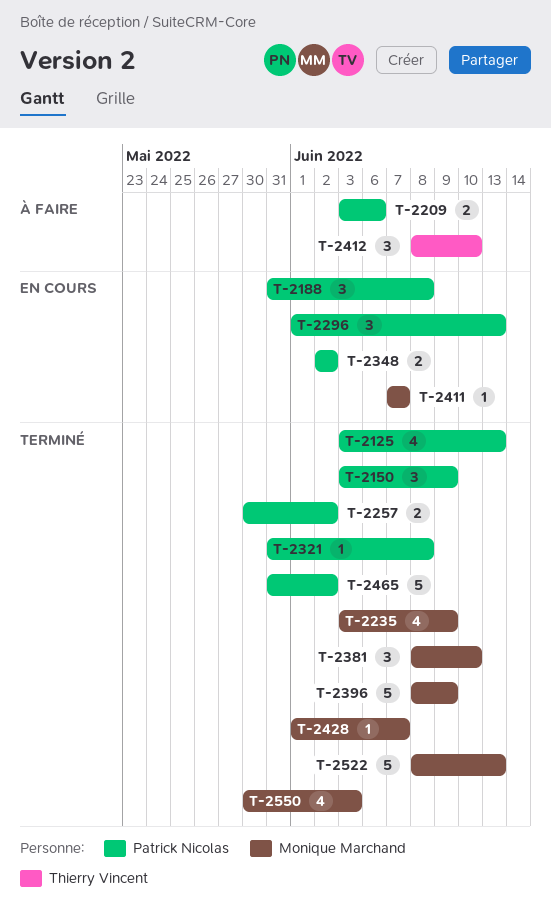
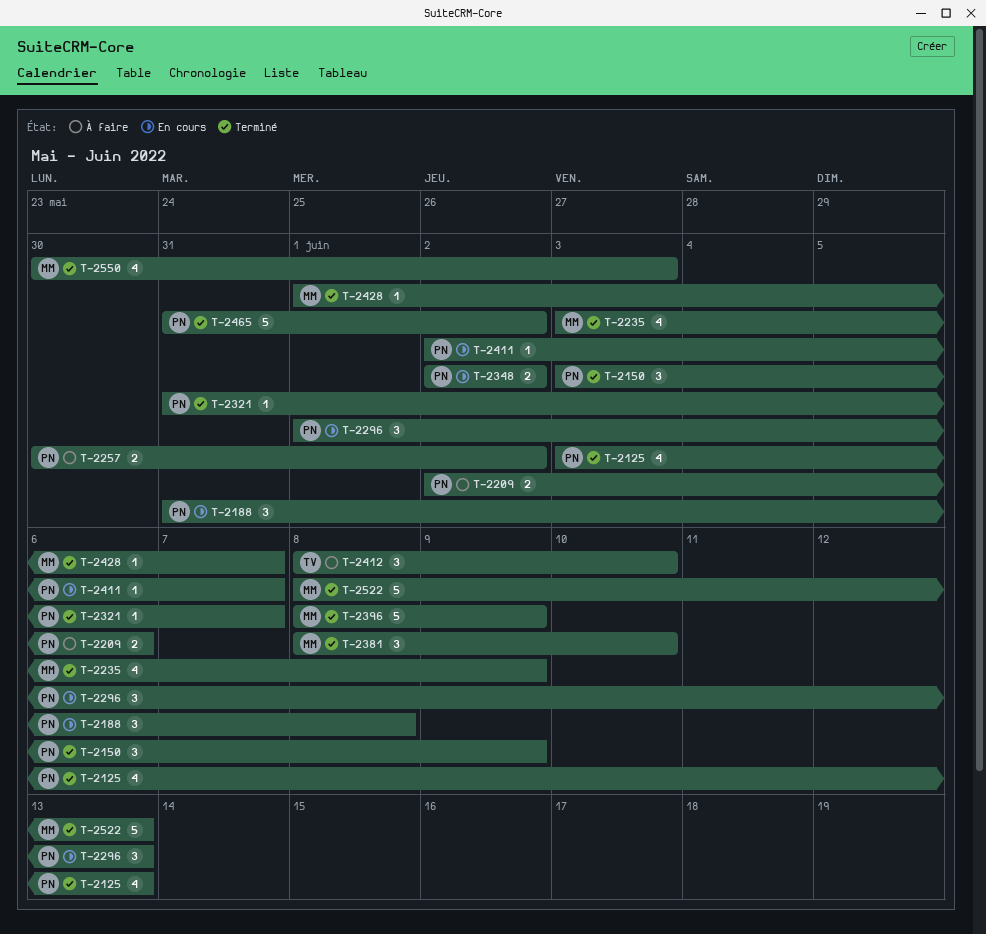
T-2209, start: Jun 3 -> Jun 2
T-2257, status: Terminé -> À faire
T-2321, due: Jun 8 -> Jun 7
T-2411, owner: Monique Marchand -> Patrick Nicolas
T-2411, start: Jun 7 -> Jun 2

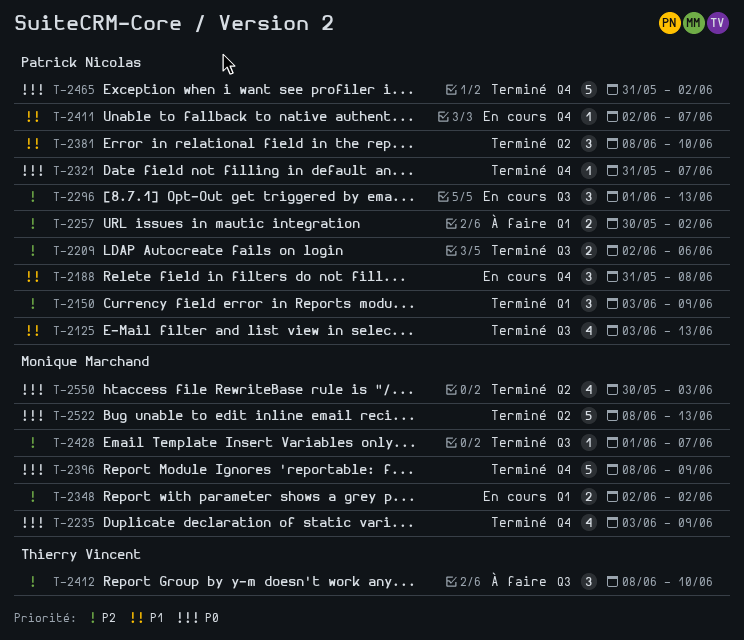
T-2209, status: À faire -> Terminé
T-2348, owner: Patrick Nicolas -> Monique Marchand
T-2381, owner: Monique Marchand -> Patrick Nicolas

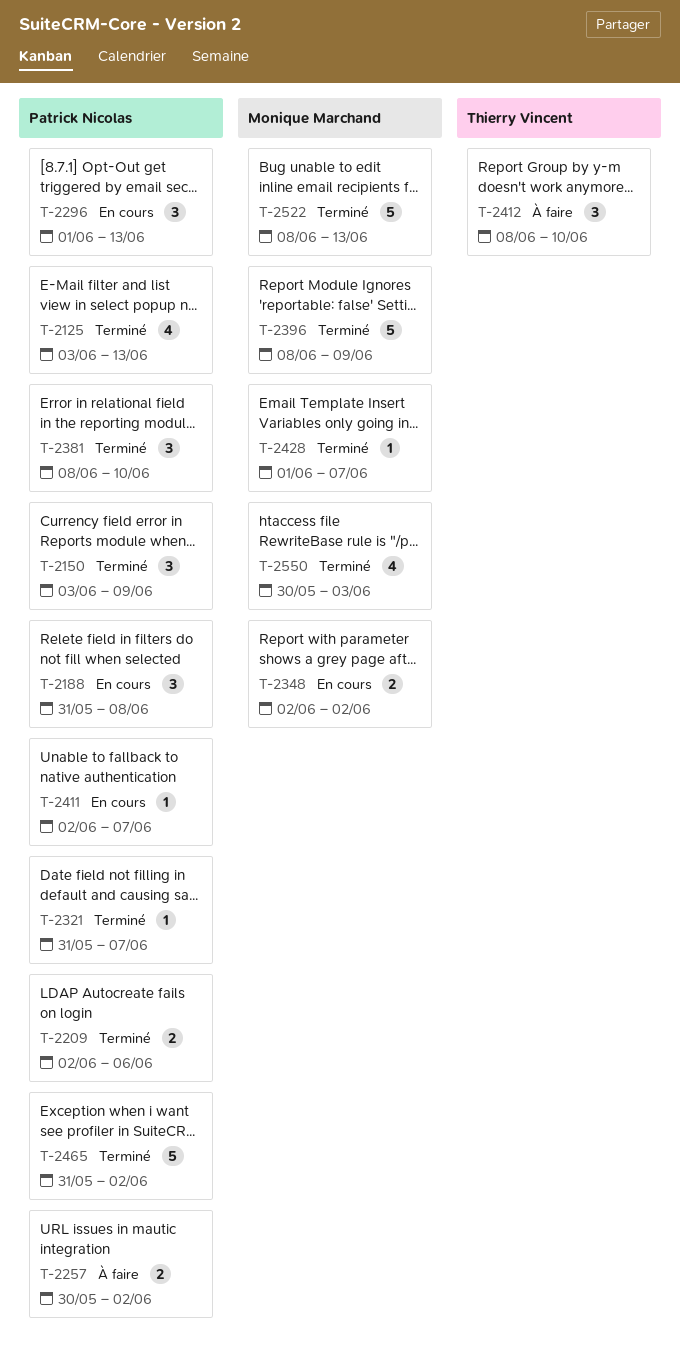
T-2235: present -> none

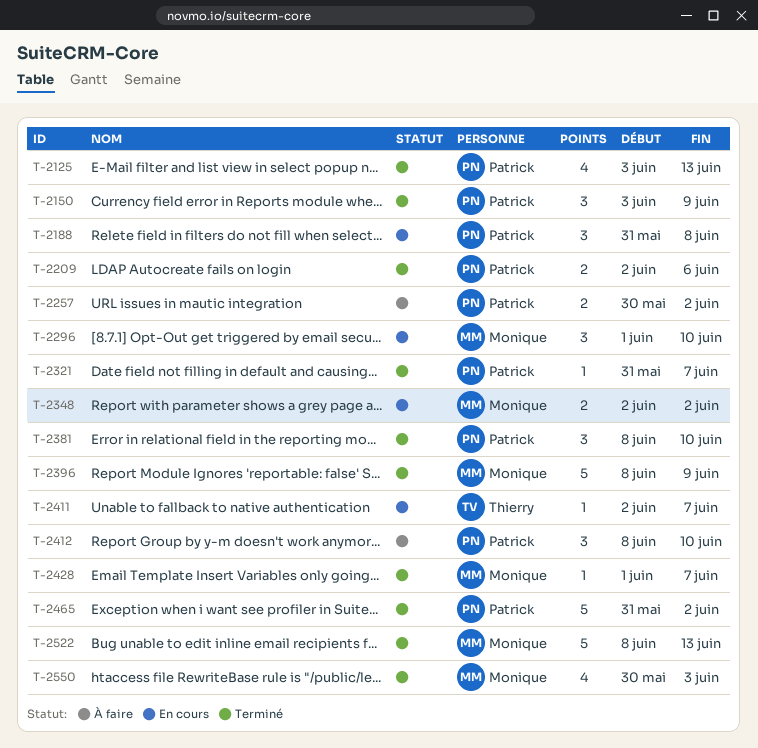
T-2296, owner: Patrick Nicolas -> Monique Marchand
T-2296, due: Jun 13 -> Jun 10
T-2411, owner: Patrick Nicolas -> Thierry Vincent
T-2412, owner: Thierry Vincent -> Patrick Nicolas

